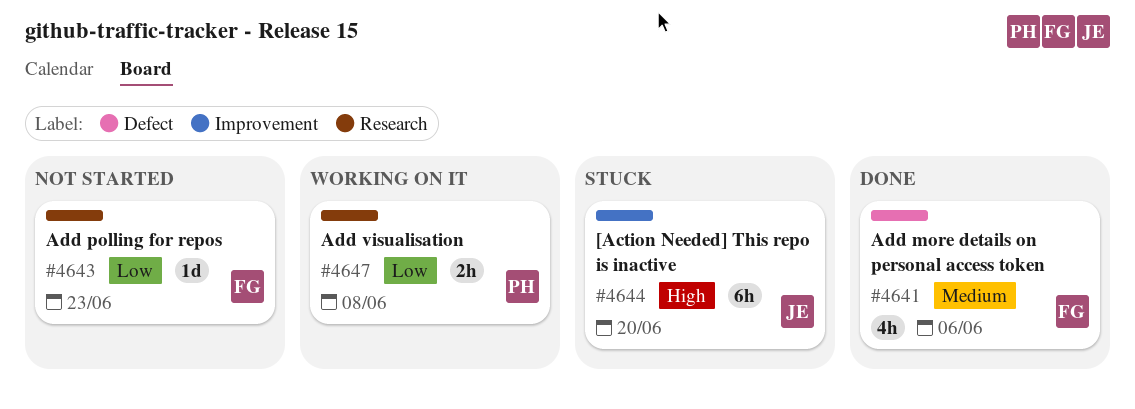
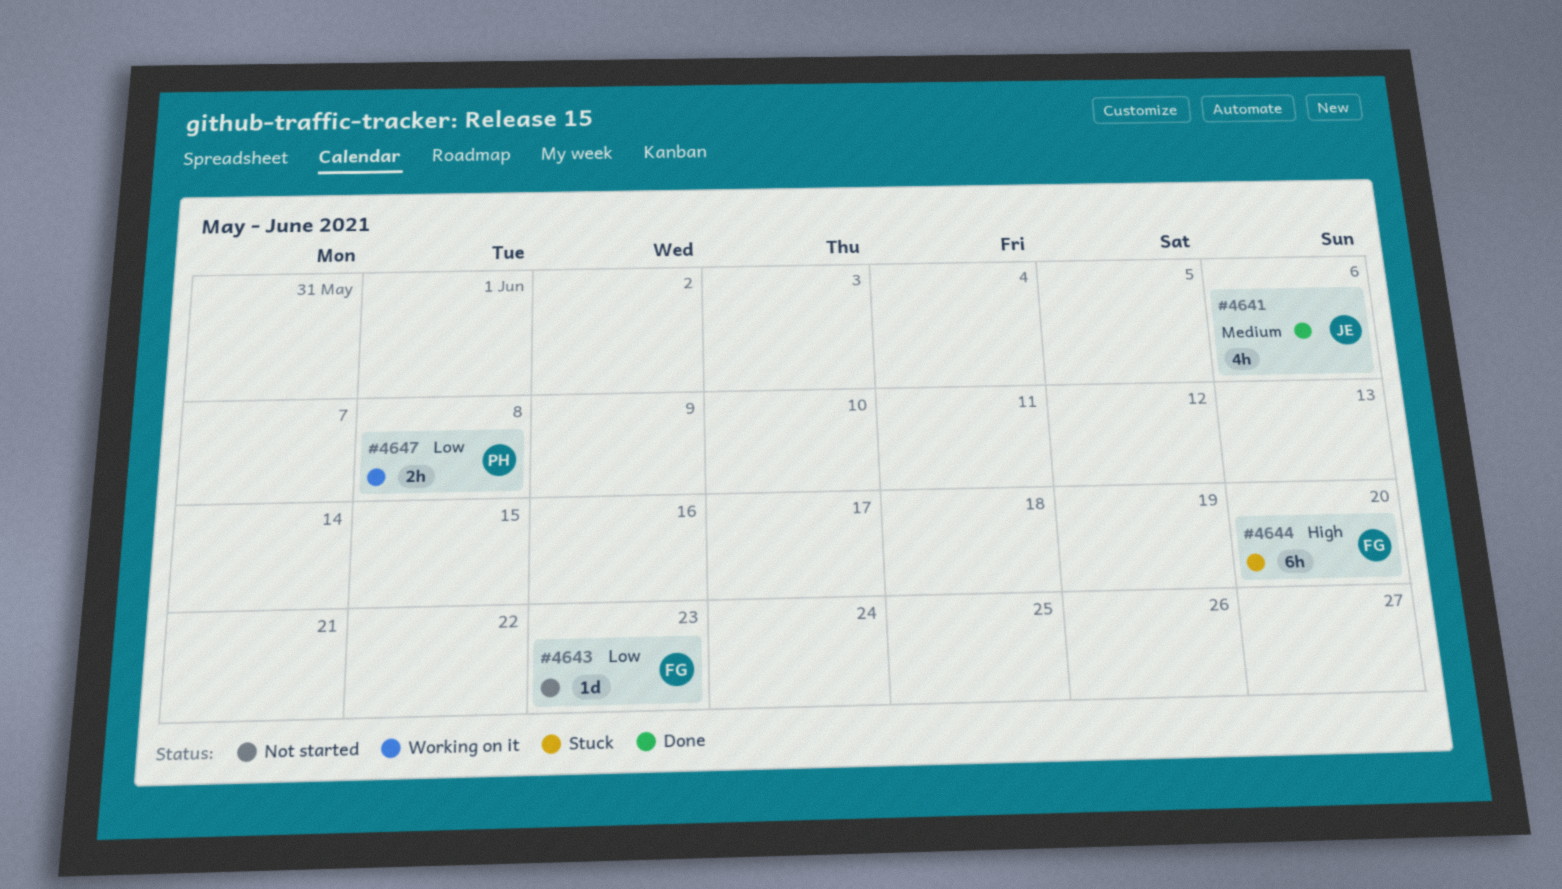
#4641, owner: FG -> JE
#4644, owner: JE -> FG

